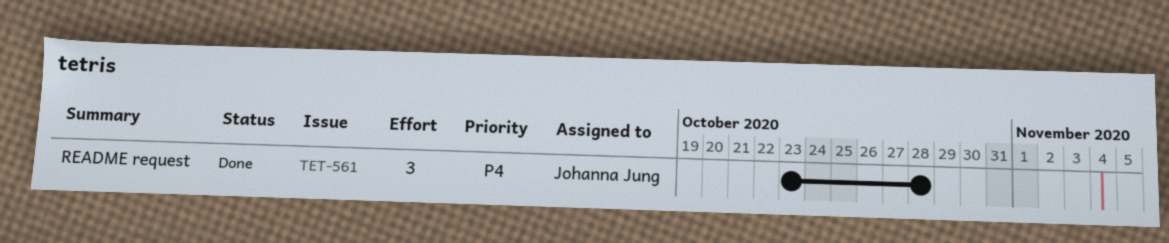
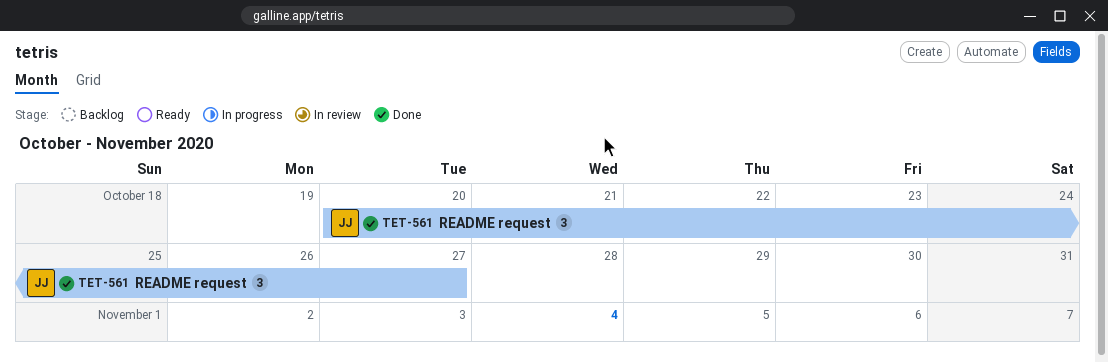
TET-561, start: Oct 23 -> Oct 20
TET-561, due: Oct 28 -> Oct 27

